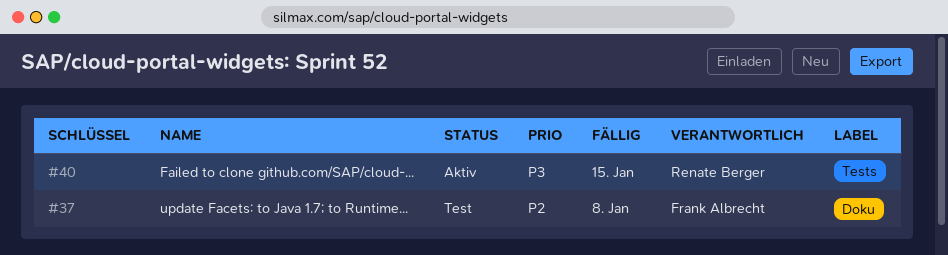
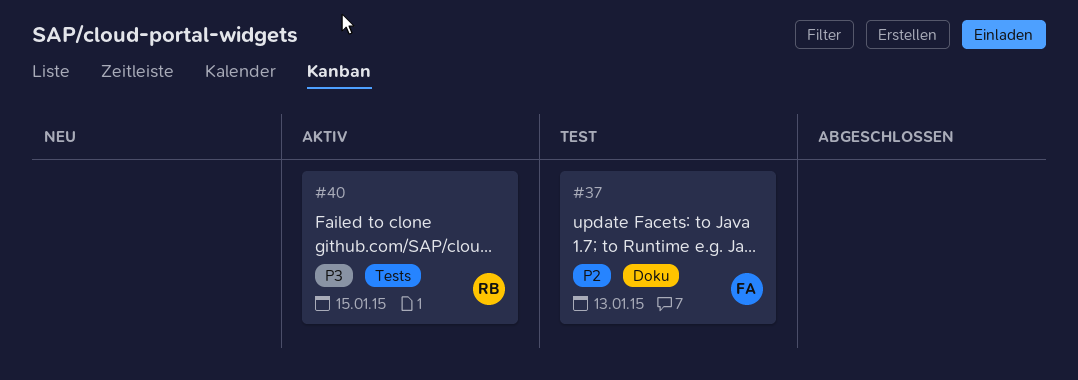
#37, due: Jan 8 -> Jan 13

